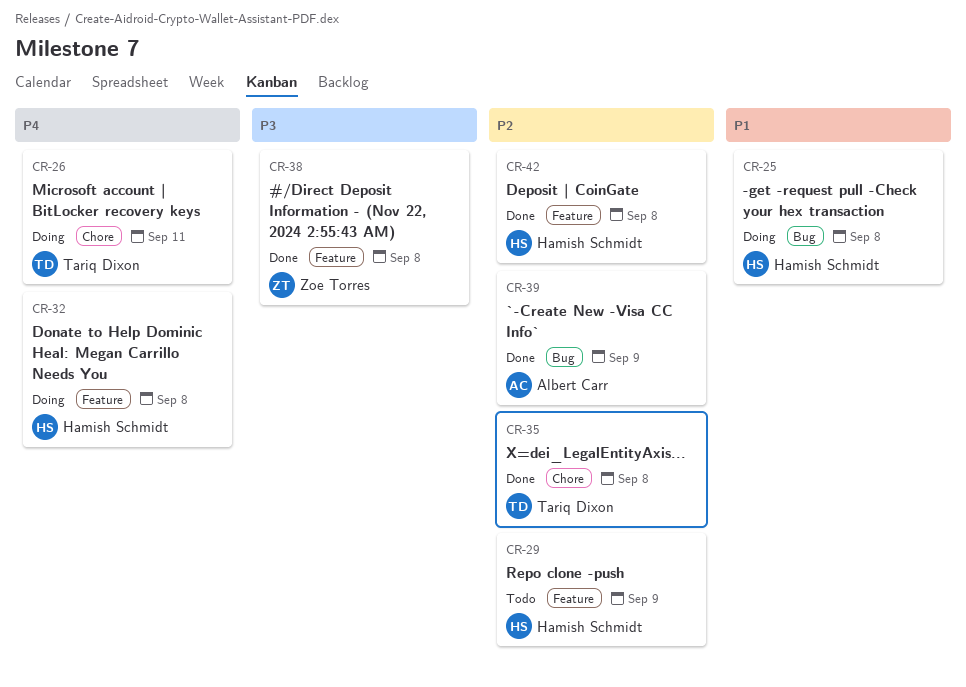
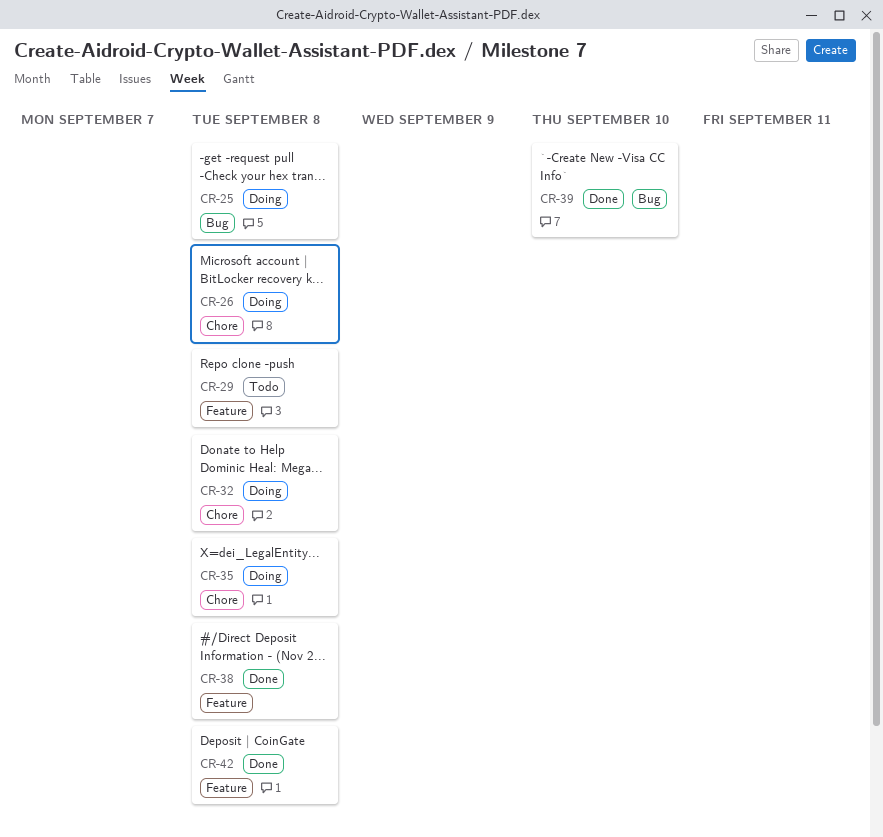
CR-26, due: Sep 11 -> Sep 8
CR-29, due: Sep 9 -> Sep 8
CR-32, label: Feature -> Chore
CR-35, status: Done -> Doing
CR-39, due: Sep 9 -> Sep 10

